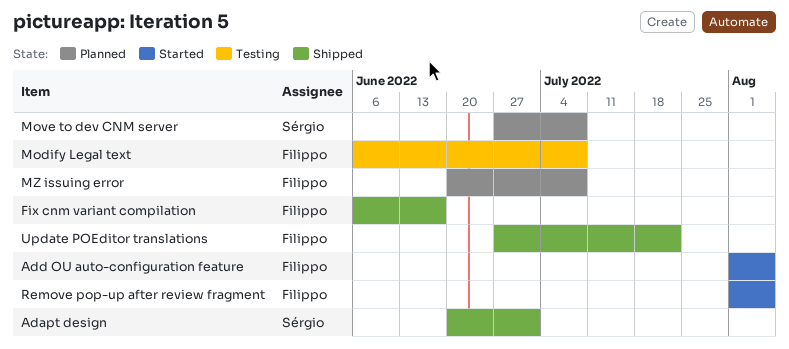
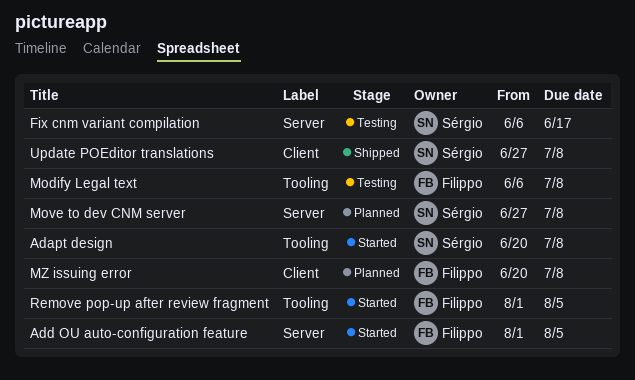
Adapt design, status: Shipped -> Started
Adapt design, due: Jul 1 -> Jul 8
Fix cnm variant compilation, status: Shipped -> Testing
Fix cnm variant compilation, owner: Filippo -> Sérgio
Update POEditor translations, owner: Filippo -> Sérgio
Update POEditor translations, due: Jul 22 -> Jul 8

